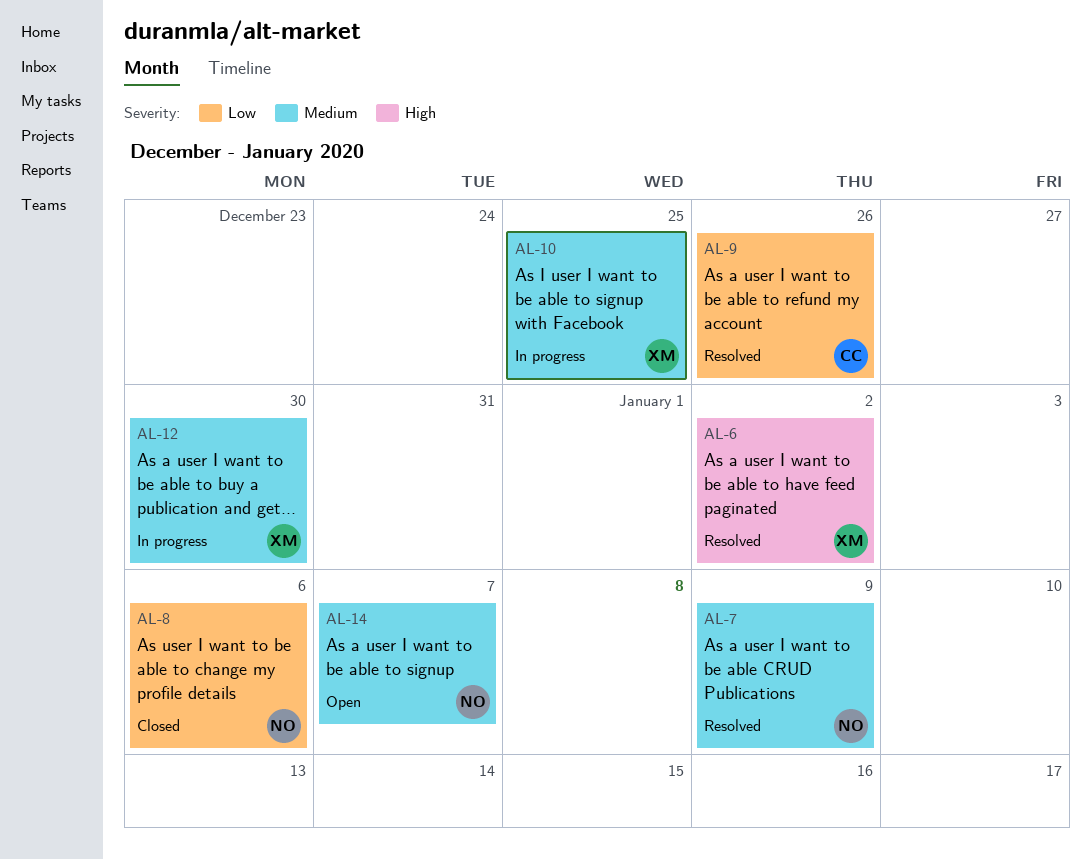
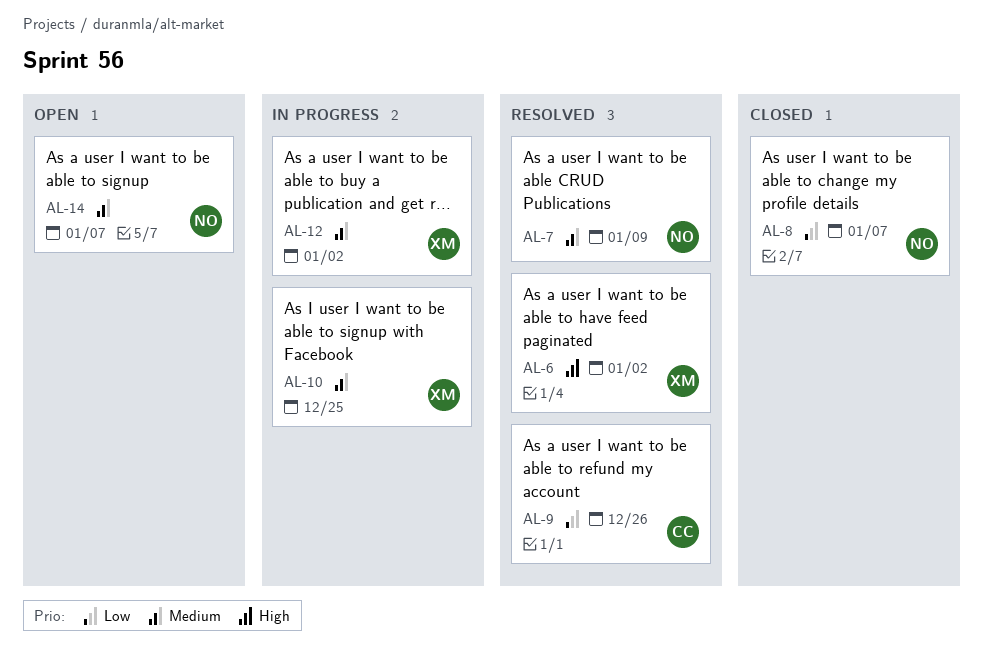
AL-8, due: Jan 6 -> Jan 7
AL-12, due: Dec 30 -> Jan 2

